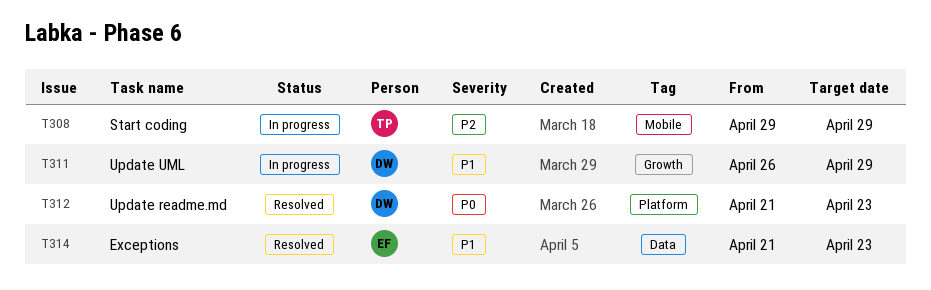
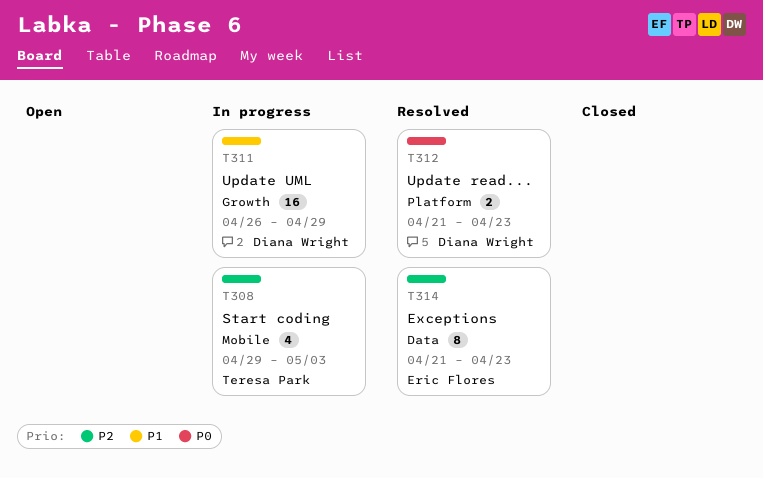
T308, due: Apr 29 -> May 3
T314, priority: P1 -> P2

